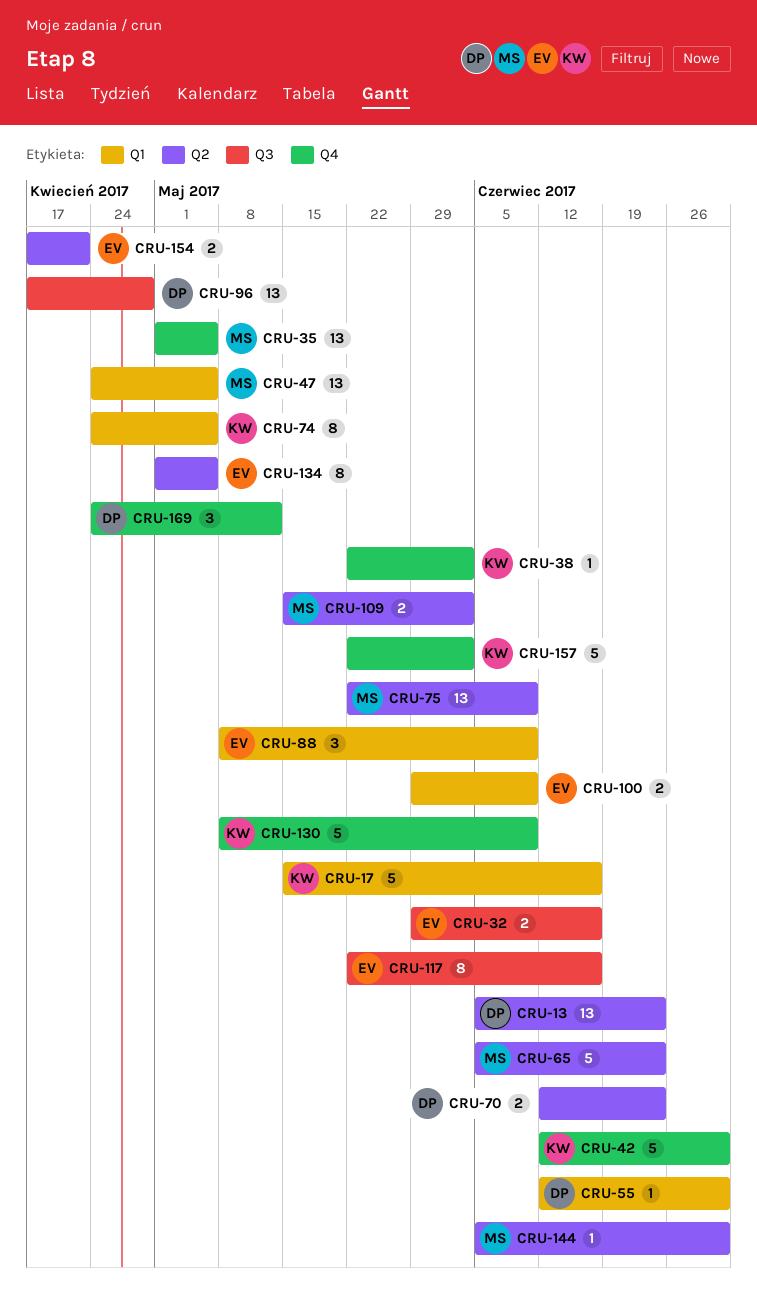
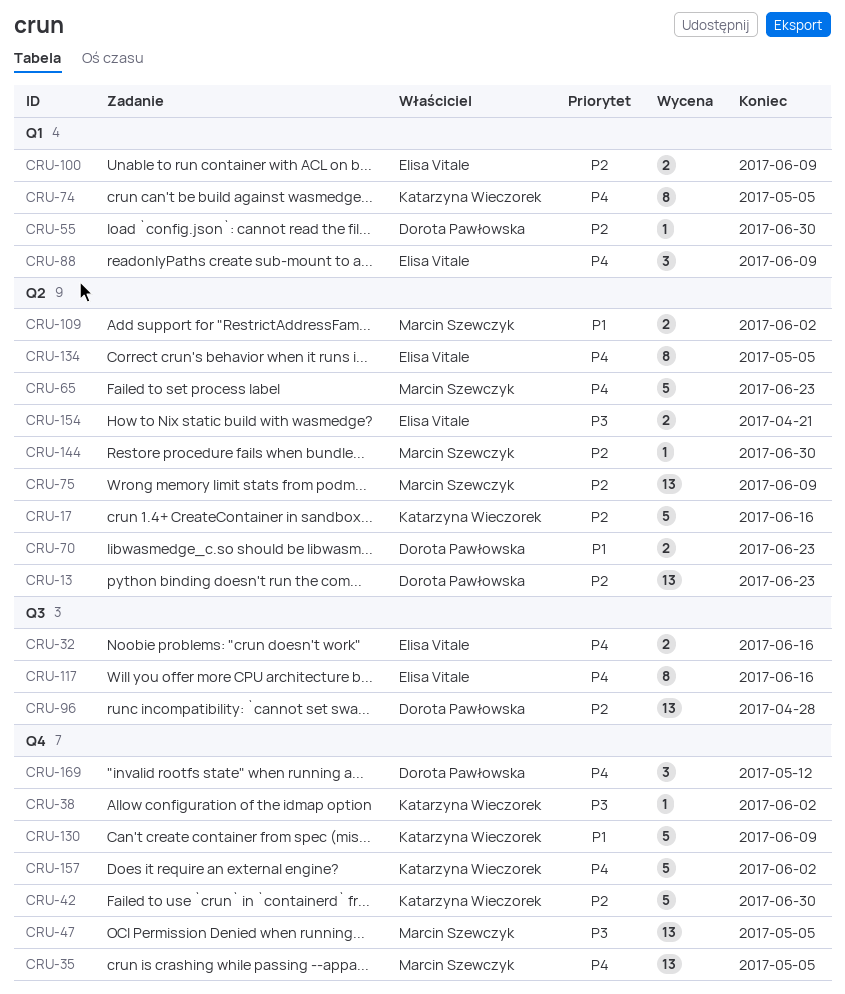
CRU-17, label: Q1 -> Q2
CRU-47, label: Q1 -> Q4

